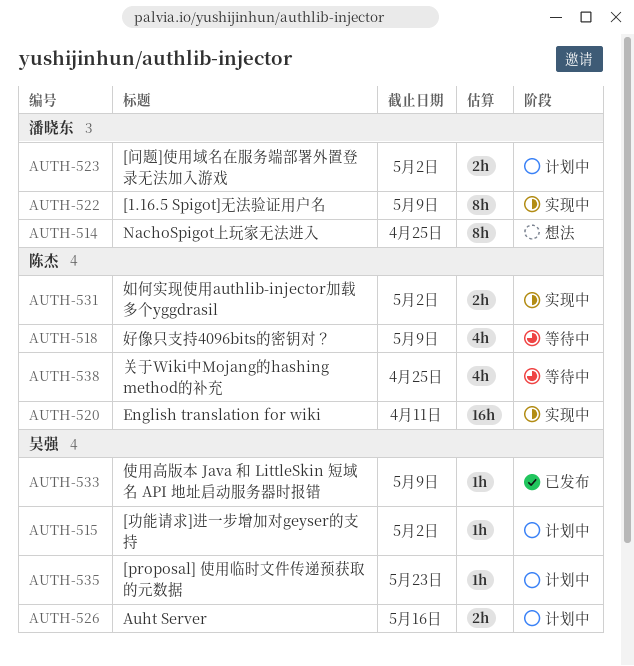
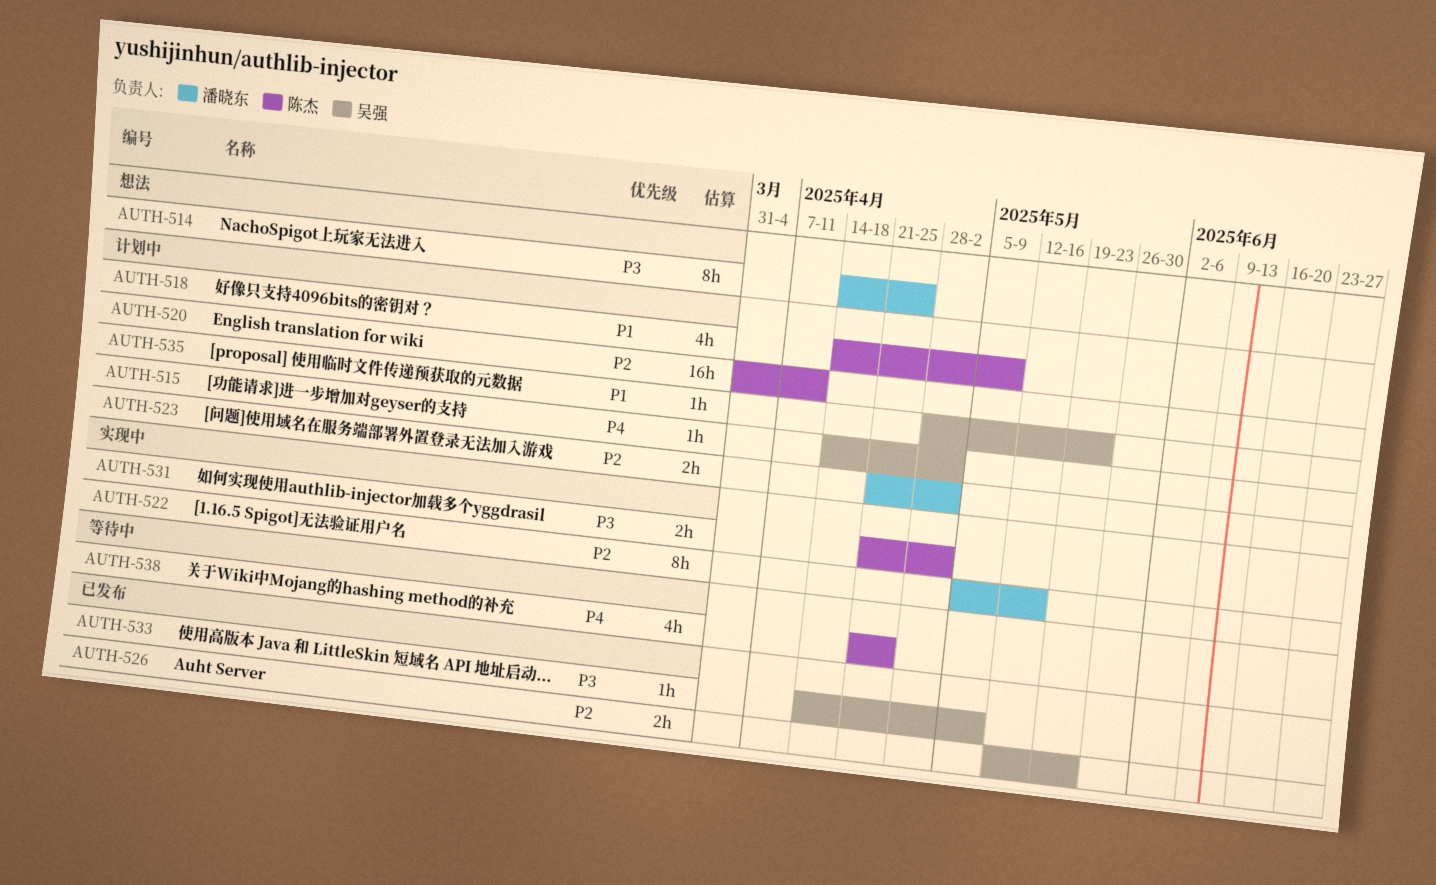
AUTH-518, status: 等待中 -> 计划中
AUTH-520, status: 实现中 -> 计划中
AUTH-522, due: May 9 -> May 16
AUTH-526, status: 计划中 -> 已发布
AUTH-526, due: May 16 -> May 23

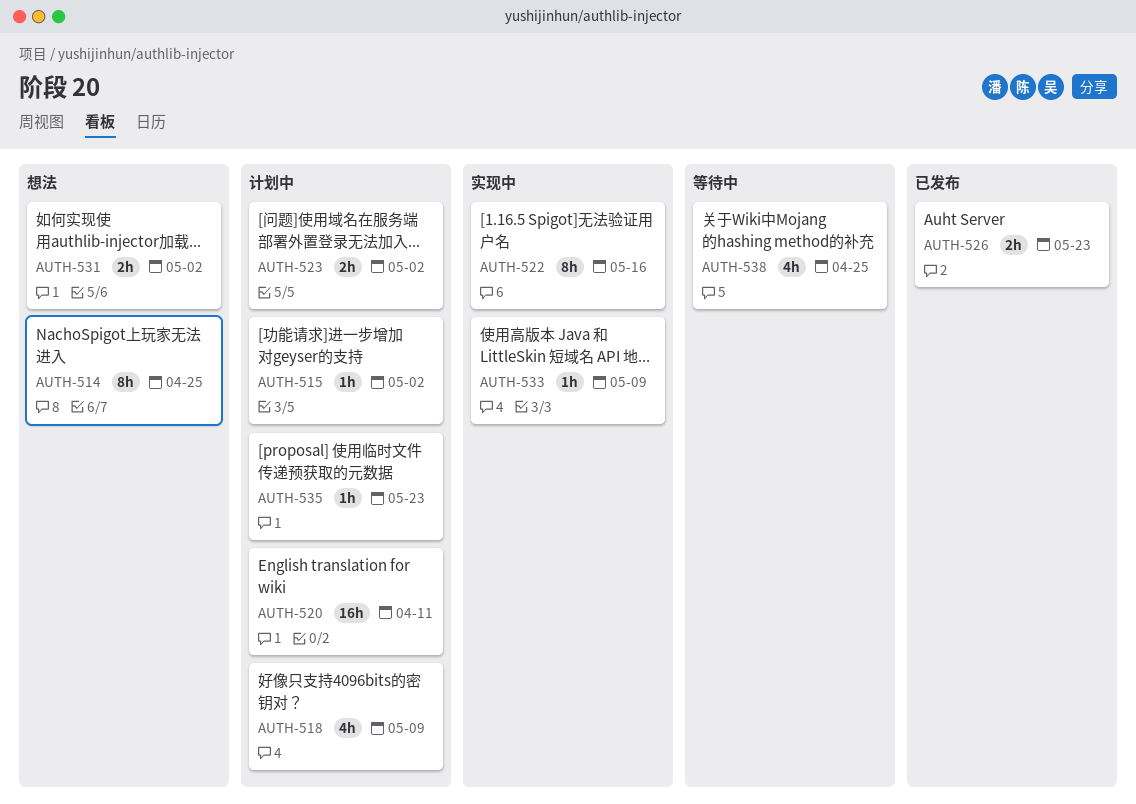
AUTH-531, status: 实现中 -> 想法
AUTH-533, status: 已发布 -> 实现中

